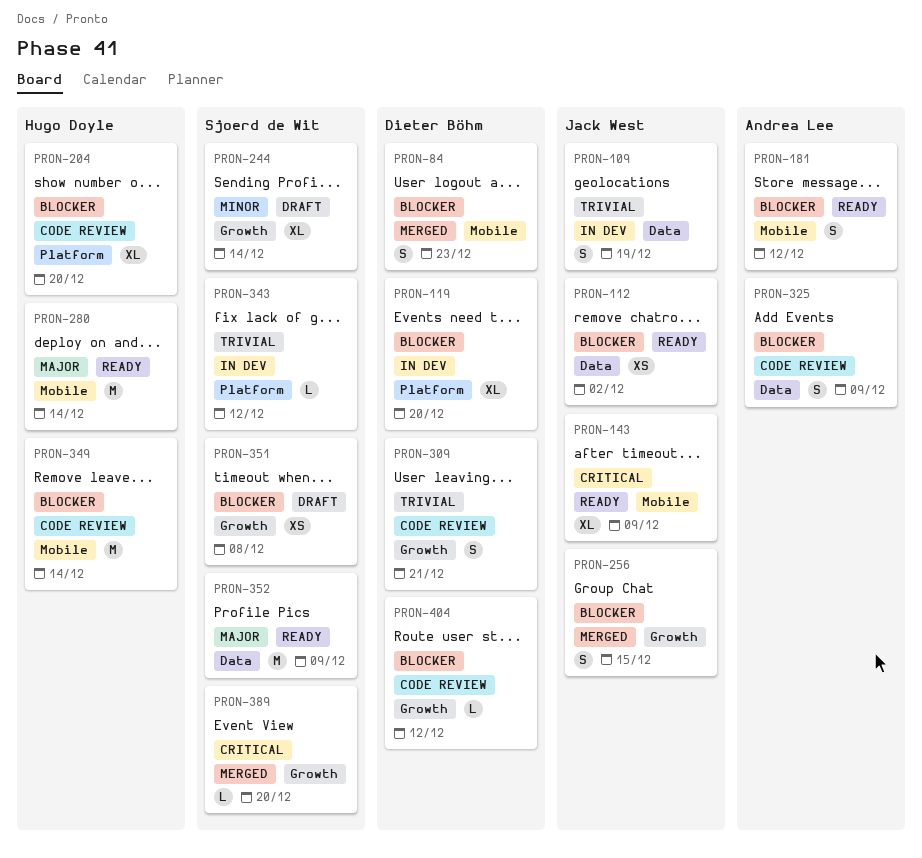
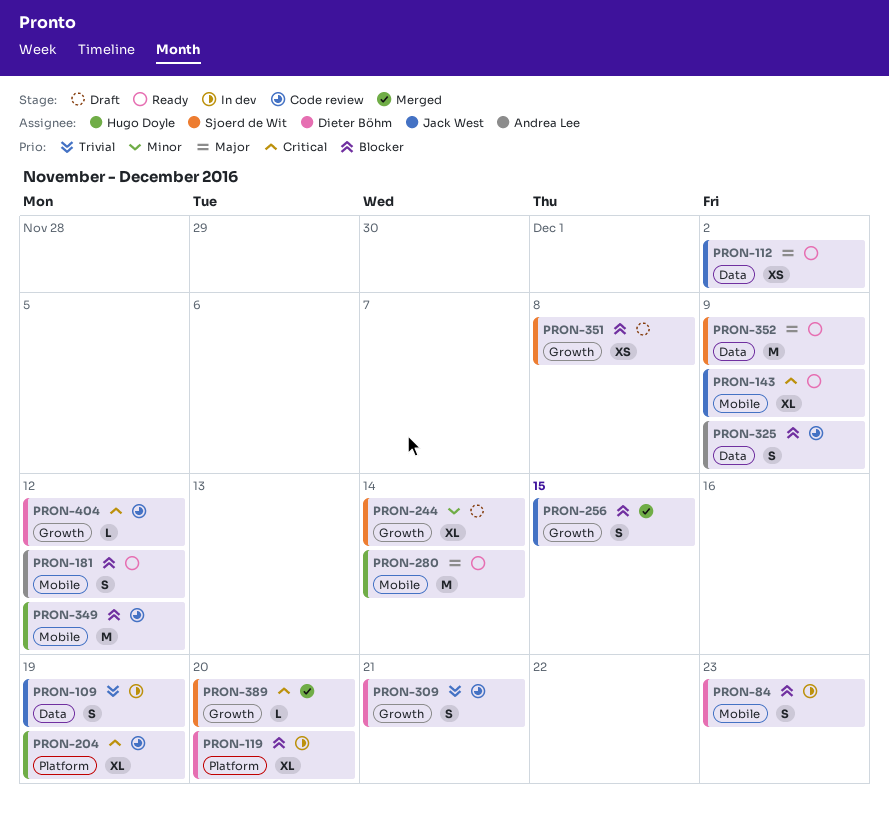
PRON-84, status: Merged -> In dev
PRON-112, priority: Blocker -> Major
PRON-204, priority: Blocker -> Critical
PRON-204, due: Dec 20 -> Dec 19
PRON-343: present -> none
PRON-349, due: Dec 14 -> Dec 12
PRON-404, priority: Blocker -> Critical

